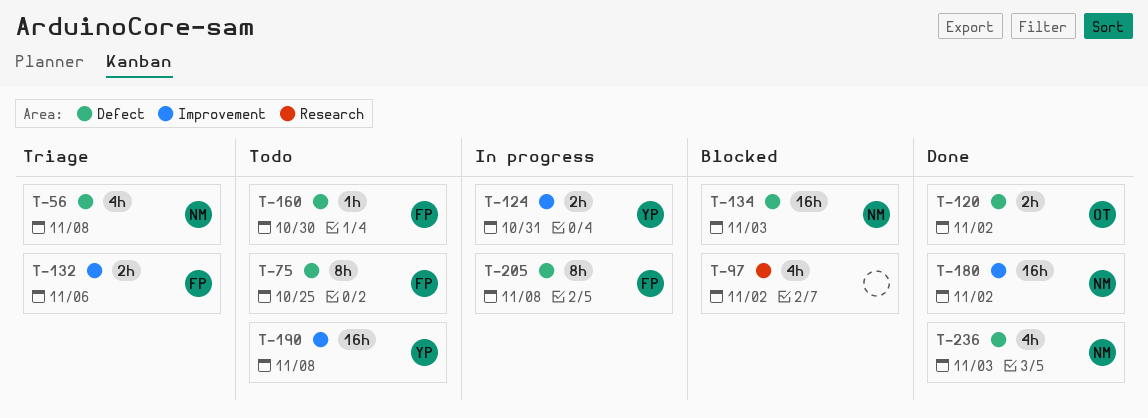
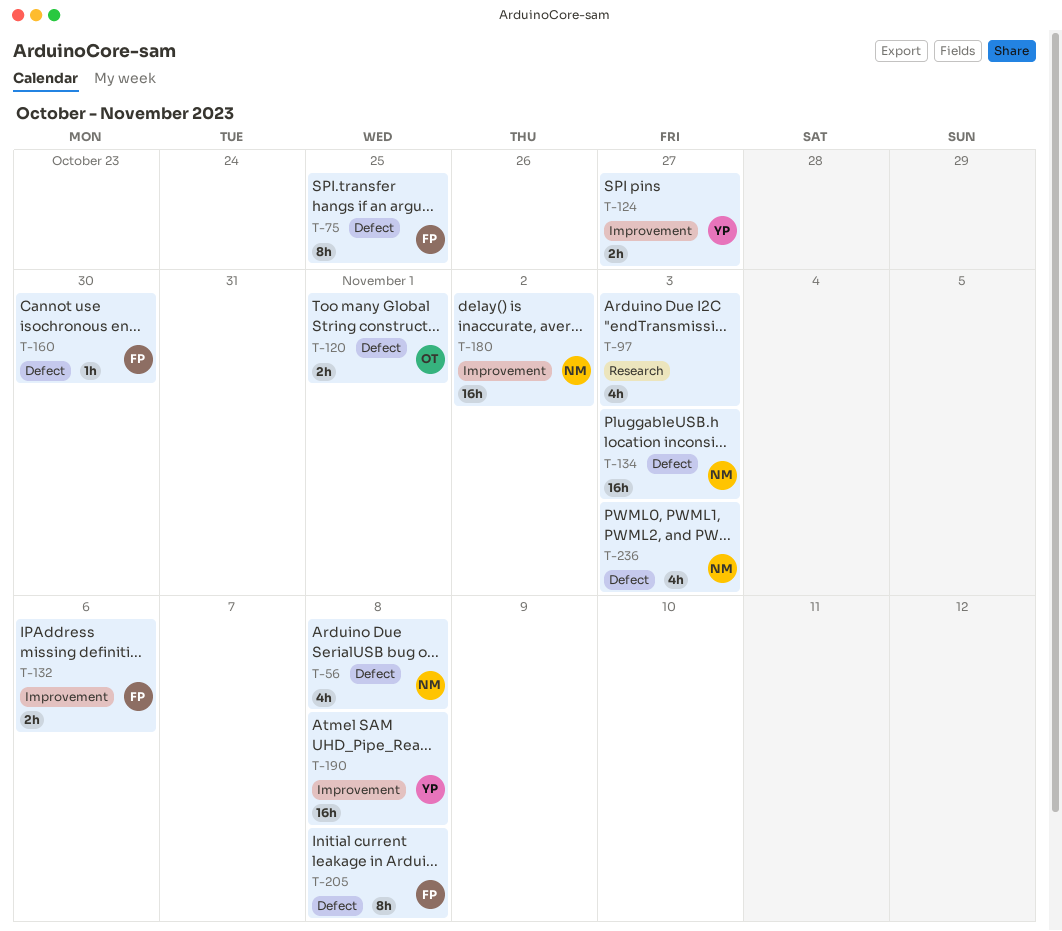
T-97, due: Nov 2 -> Nov 3
T-120, due: Nov 2 -> Nov 1
T-124, due: Oct 31 -> Oct 27

